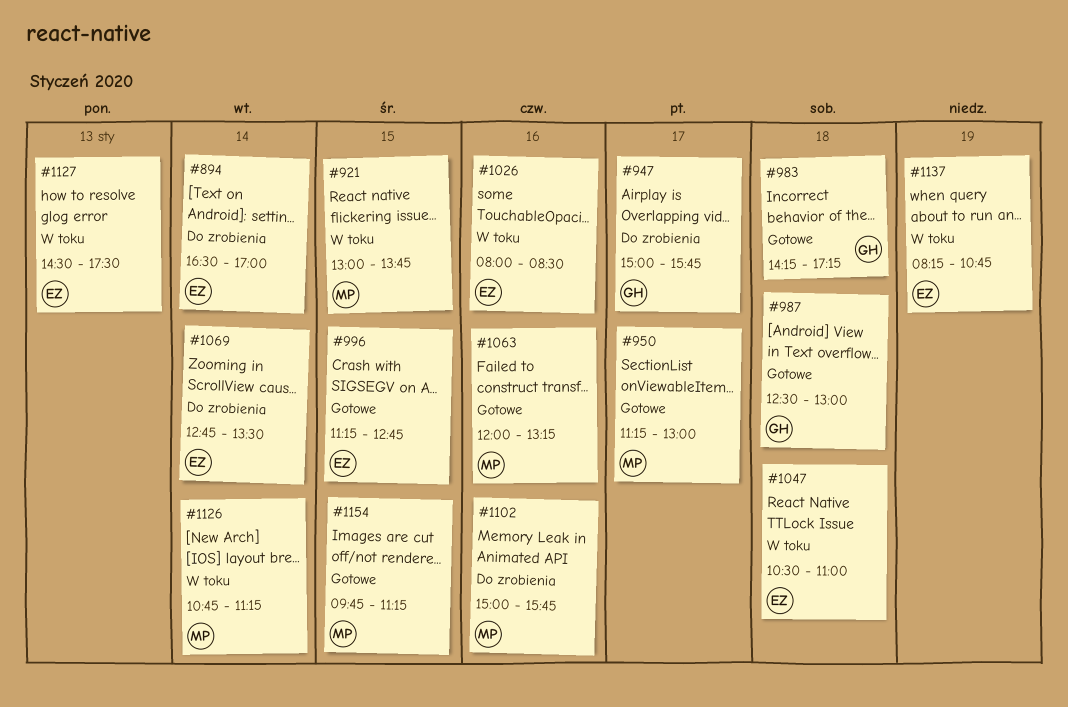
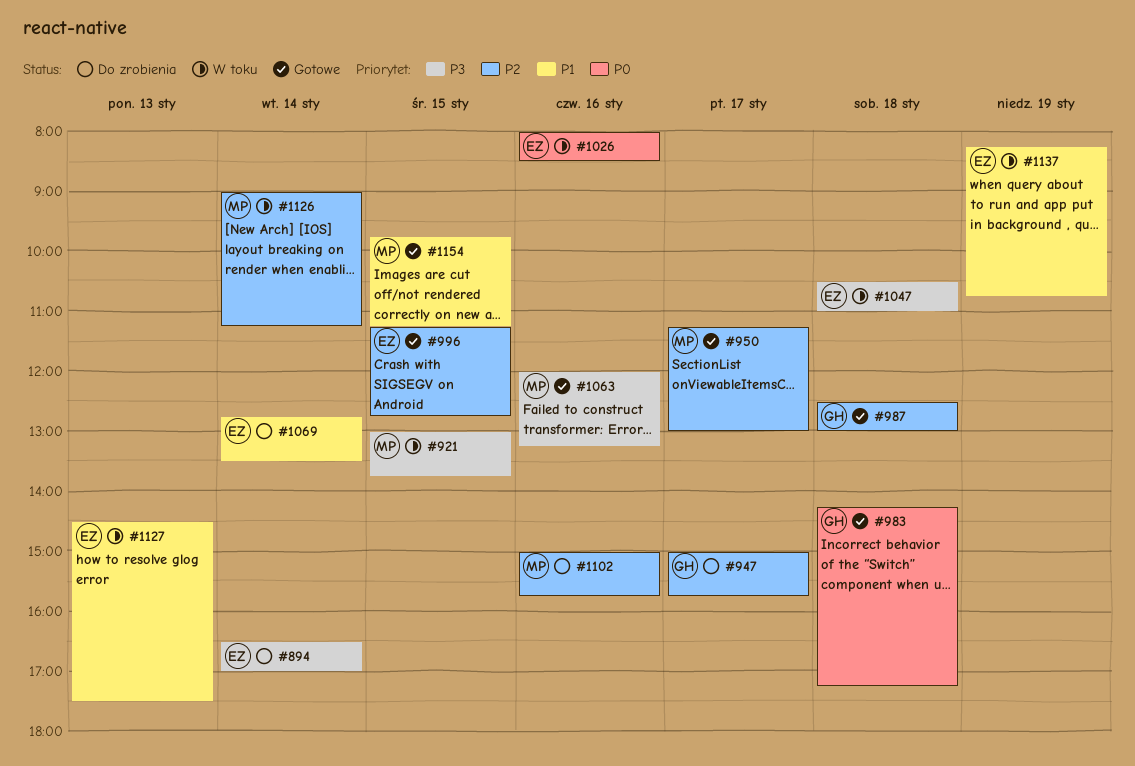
#1126, begins: 10:45 -> 09:00

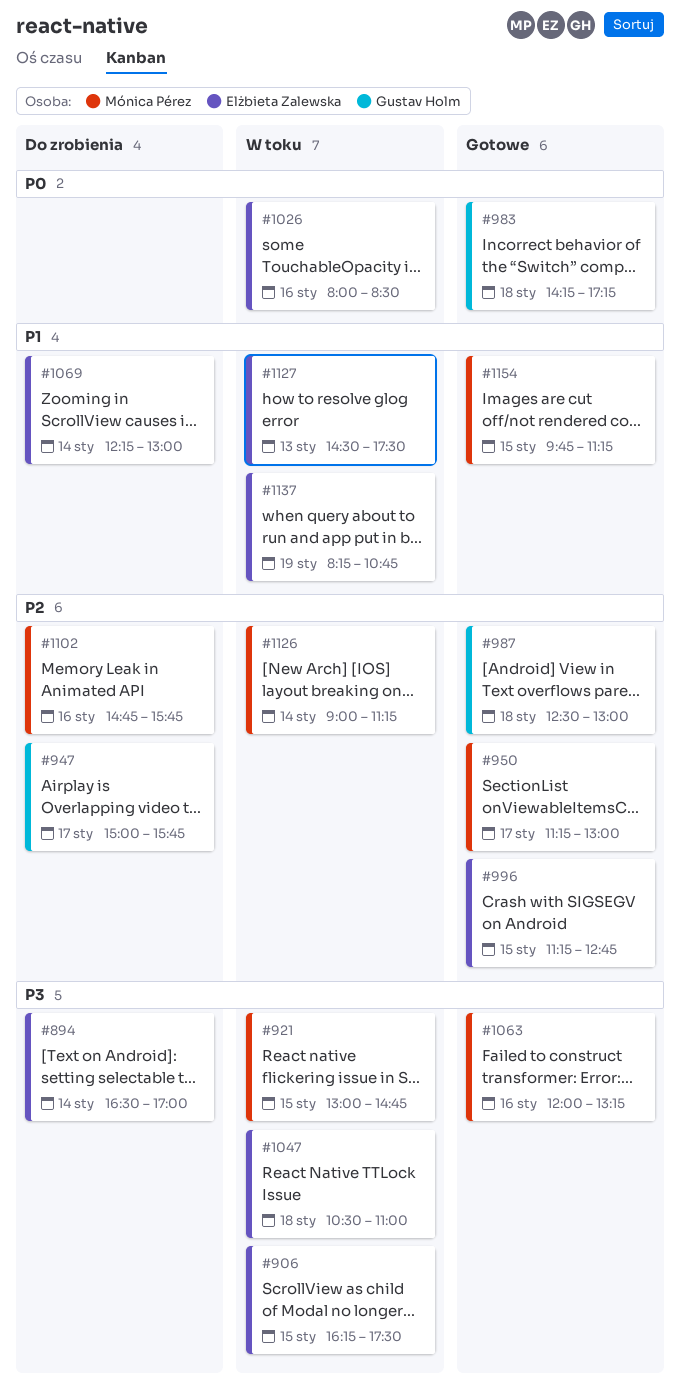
#906: none -> present
#921, ends: 13:45 -> 14:45
#1069, begins: 12:45 -> 12:15
#1069, ends: 13:30 -> 13:00
#1102, begins: 15:00 -> 14:45

